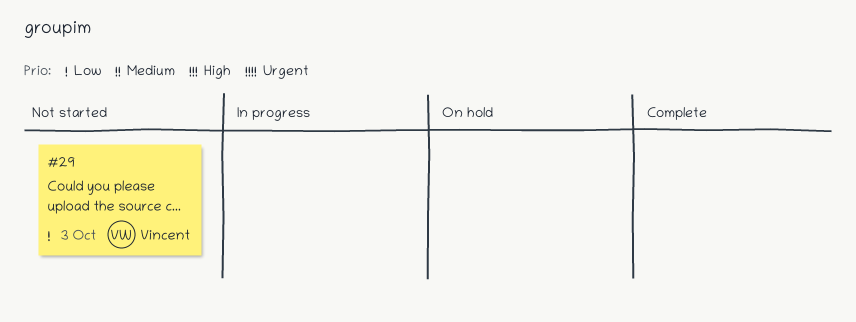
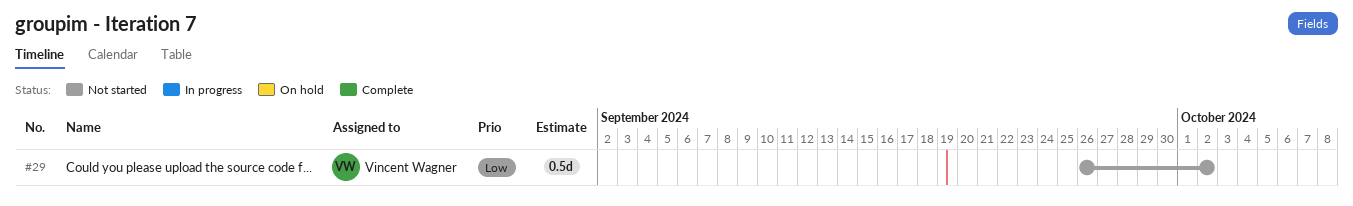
#29, due: Oct 3 -> Oct 2

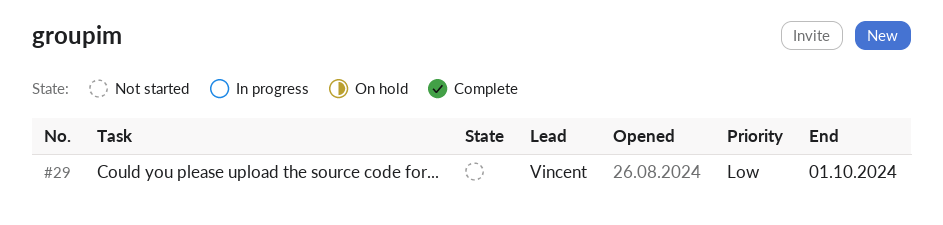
#29, due: Oct 2 -> Oct 1

